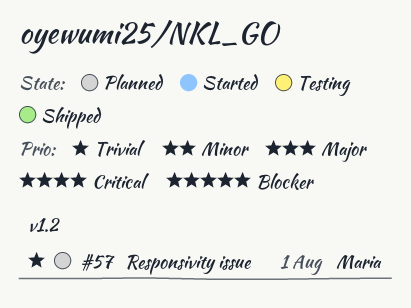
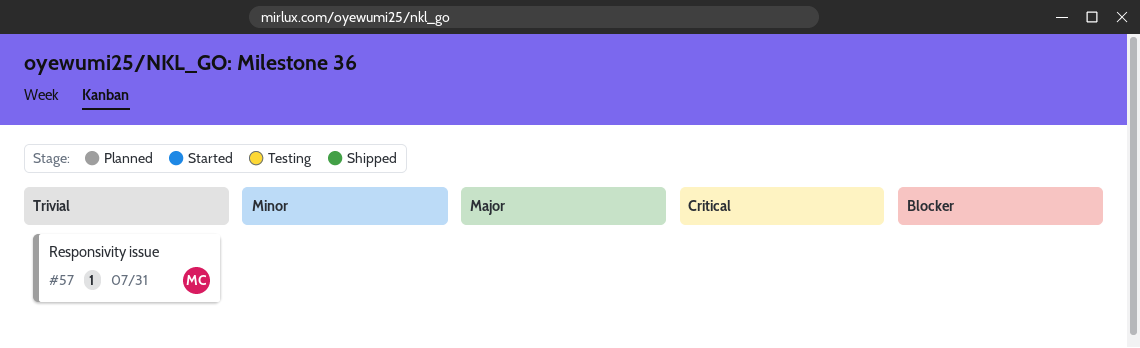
#57, due: Aug 1 -> Jul 31

